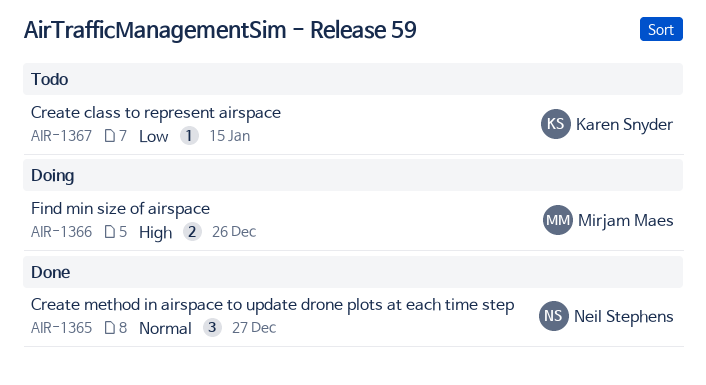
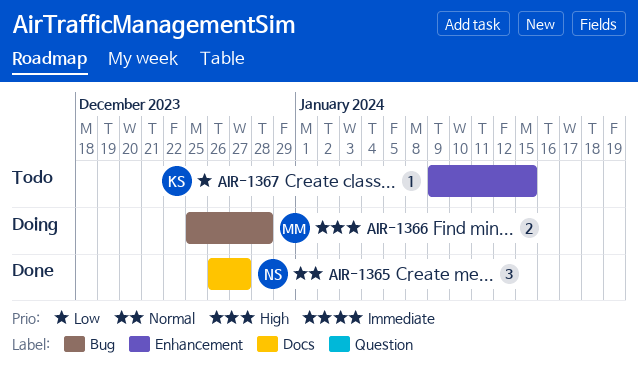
AIR-1366, due: Dec 26 -> Dec 28

